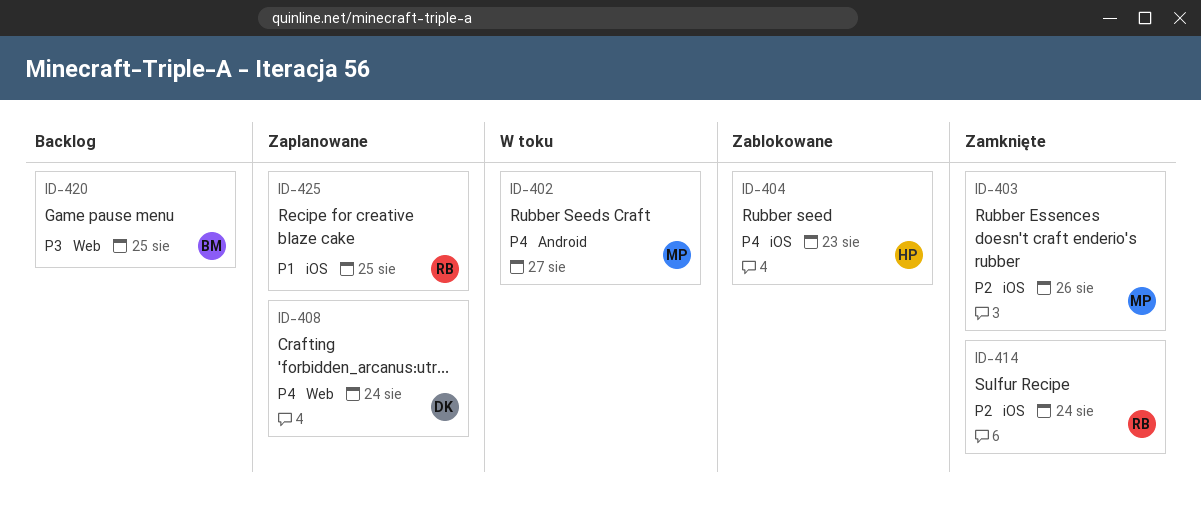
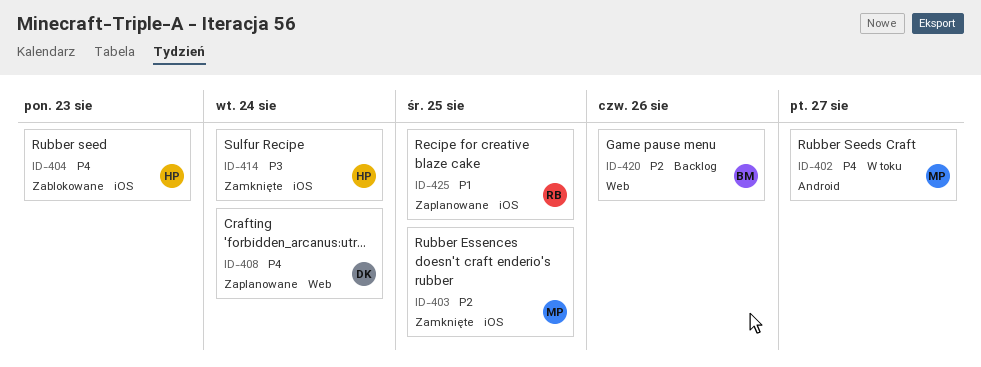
ID-403, due: Aug 26 -> Aug 25
ID-414, owner: RB -> HP
ID-414, priority: P2 -> P3
ID-420, priority: P3 -> P2
ID-420, due: Aug 25 -> Aug 26

